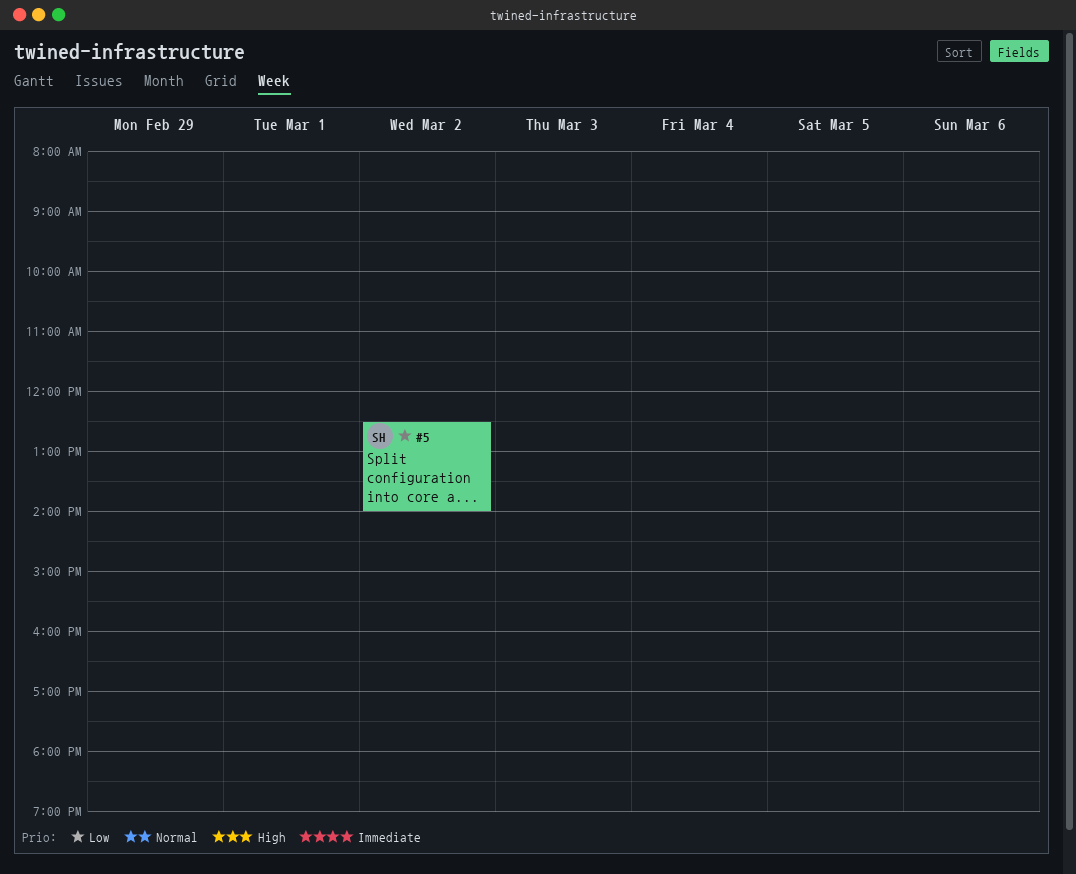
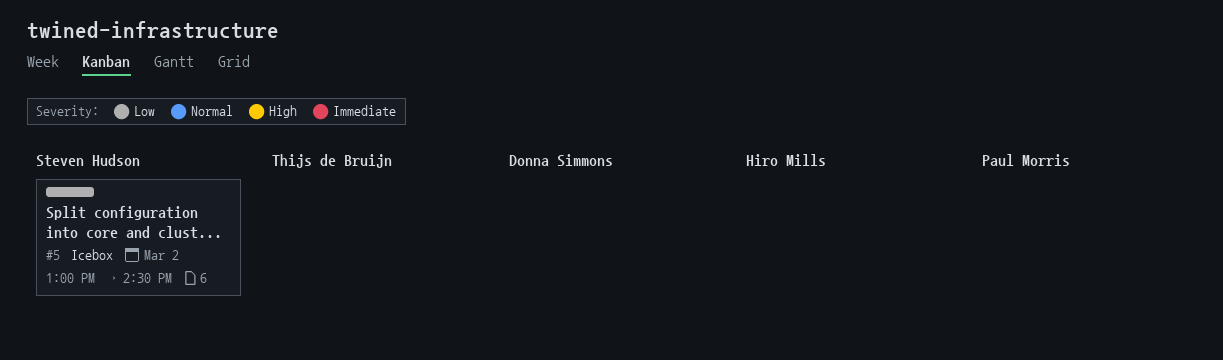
#5, begins: 12:30 -> 13:00
#5, ends: 14:00 -> 14:30

